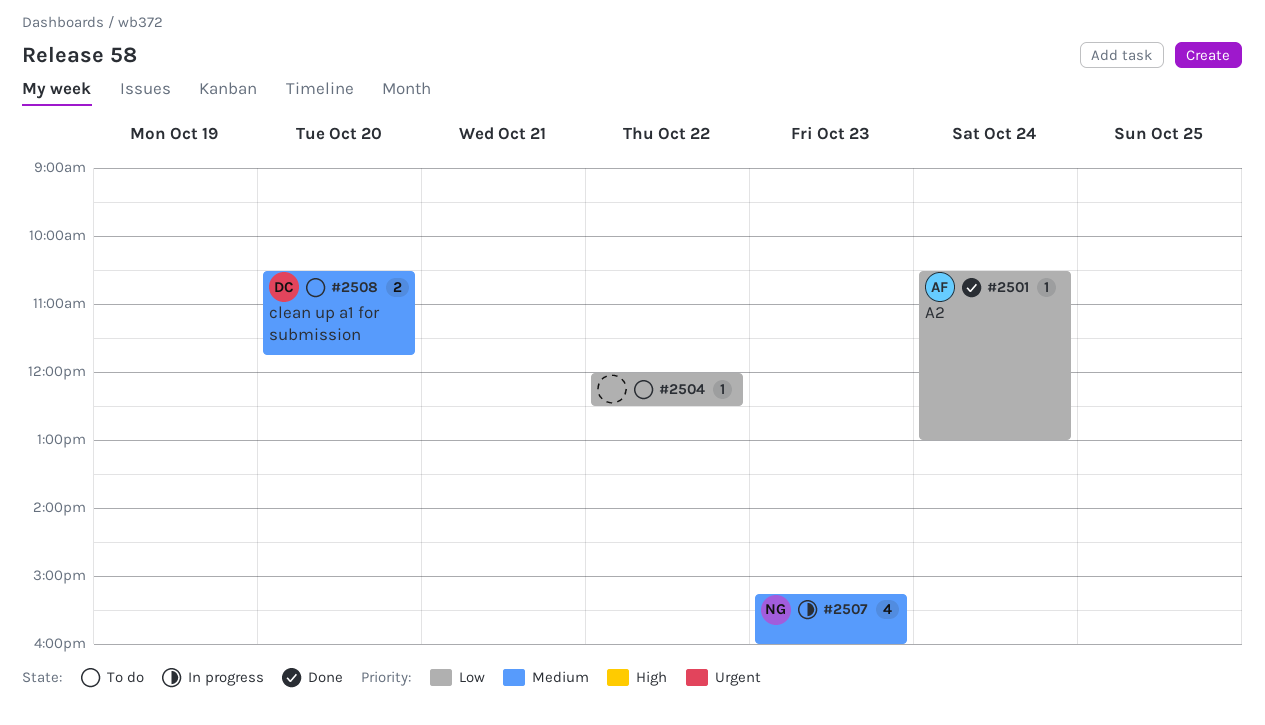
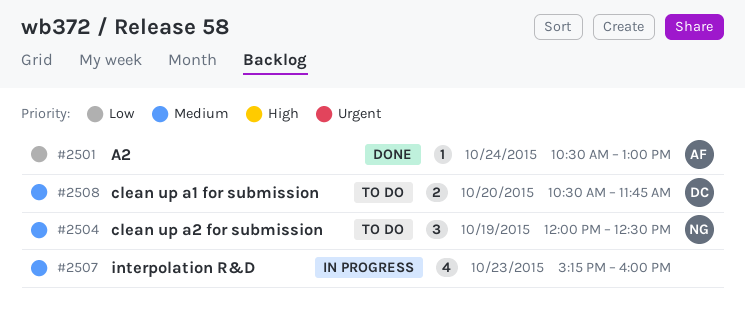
#2504, owner: none -> NG
#2504, priority: Low -> Medium
#2504, estimate: 1 -> 3
#2504, day: Oct 22 -> Oct 19
#2507, owner: NG -> none

